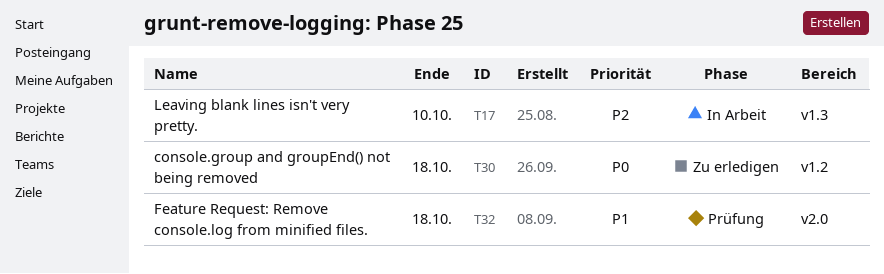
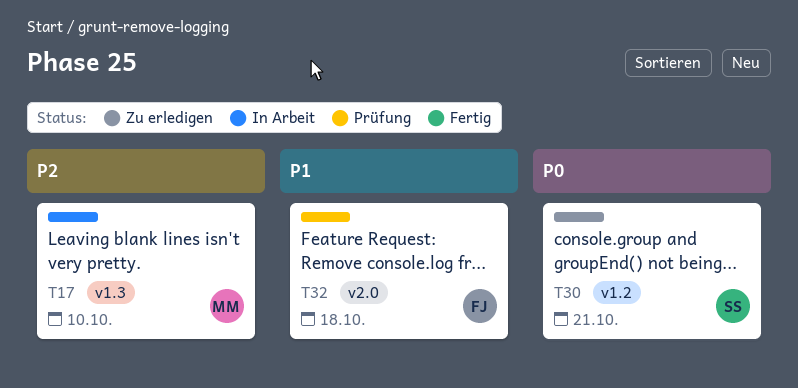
T30, due: Oct 18 -> Oct 21

